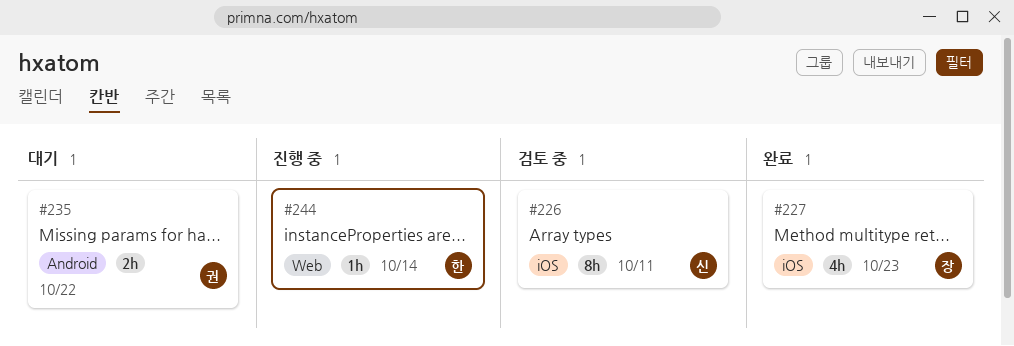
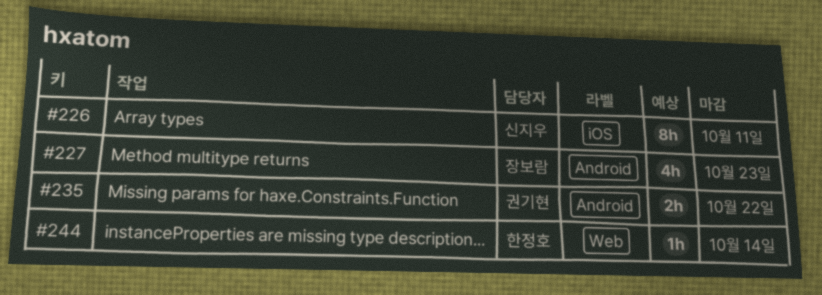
#227, label: iOS -> Android

